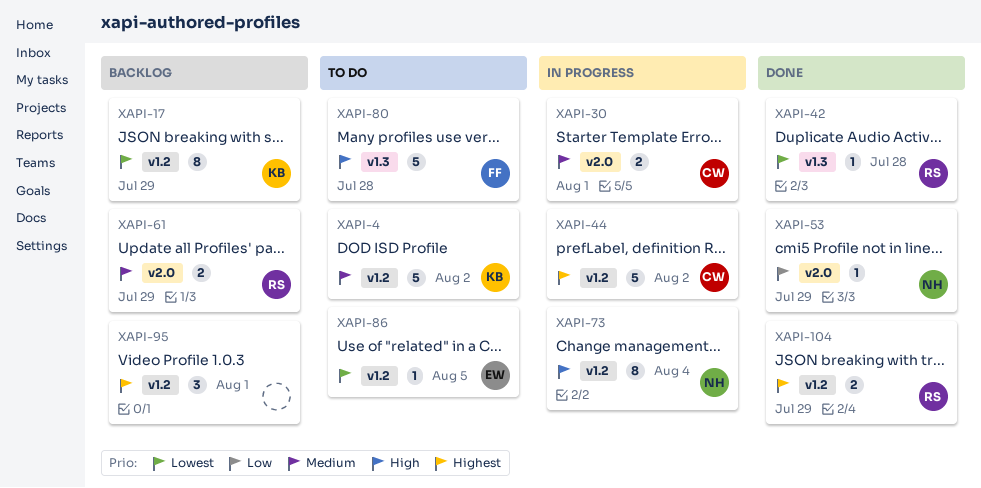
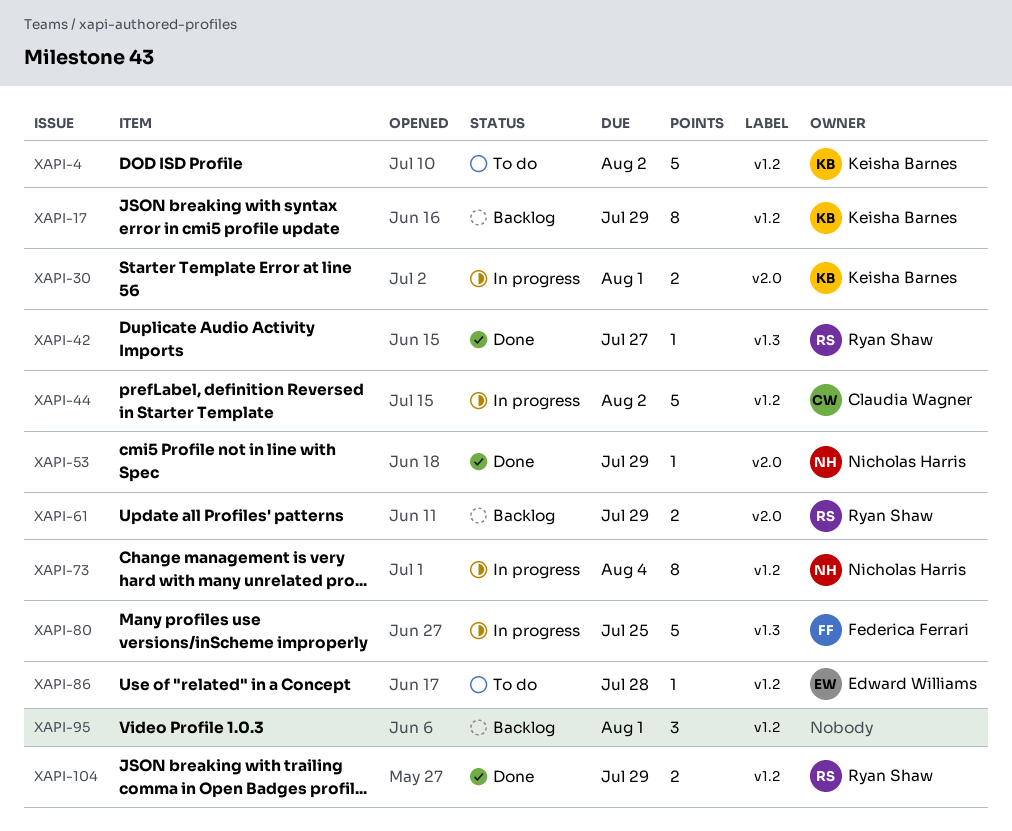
XAPI-30, owner: Claudia Wagner -> Keisha Barnes
XAPI-42, due: Jul 28 -> Jul 27
XAPI-80, status: To do -> In progress
XAPI-80, due: Jul 28 -> Jul 25
XAPI-86, due: Aug 5 -> Jul 28

